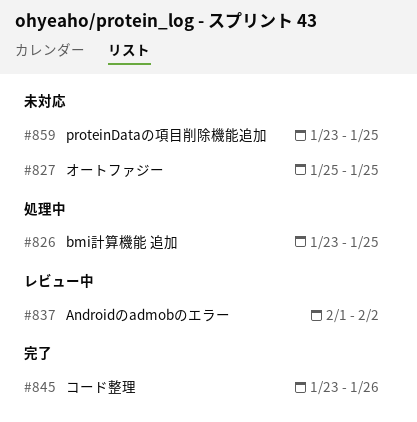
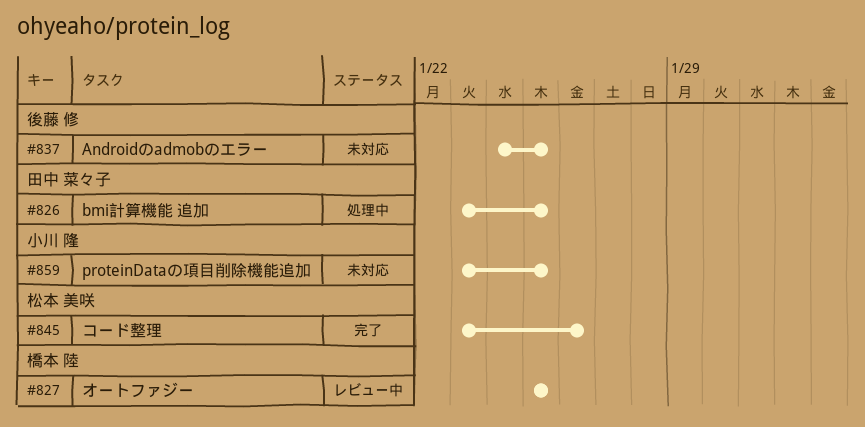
#827, status: 未対応 -> レビュー中
#837, status: レビュー中 -> 未対応
#837, start: Feb 1 -> Jan 24
#837, due: Feb 2 -> Jan 25

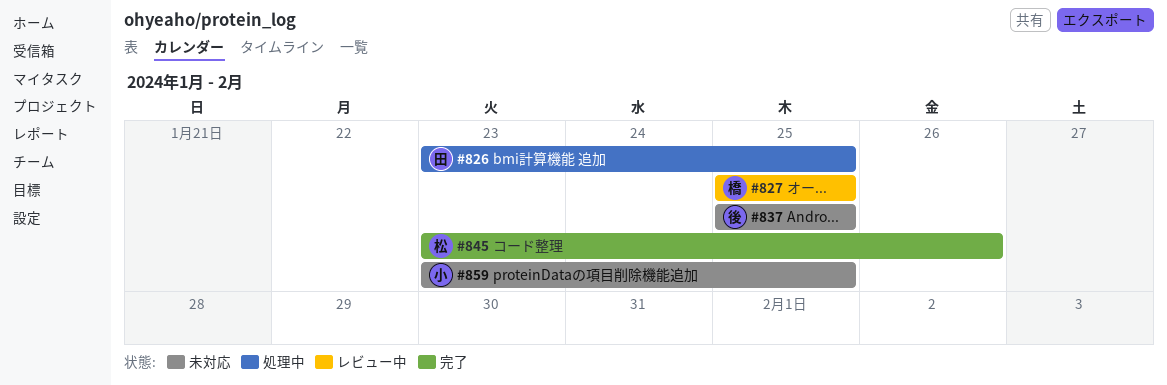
#837, start: Jan 24 -> Jan 25

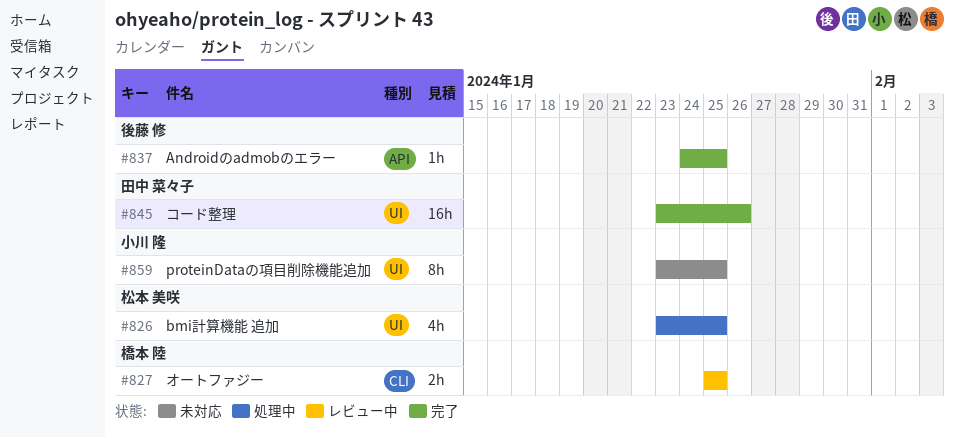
#826, owner: 田中 菜々子 -> 松本 美咲
#837, status: 未対応 -> 完了
#837, start: Jan 25 -> Jan 24
#845, owner: 松本 美咲 -> 田中 菜々子

